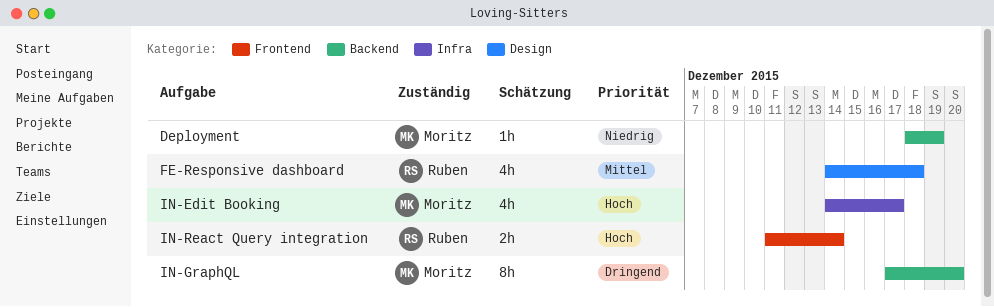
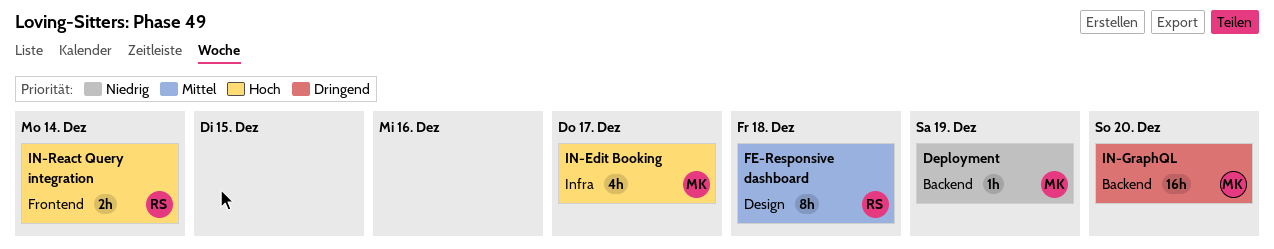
FE-Responsive dashboard, estimate: 4h -> 8h
IN-GraphQL, estimate: 8h -> 16h

